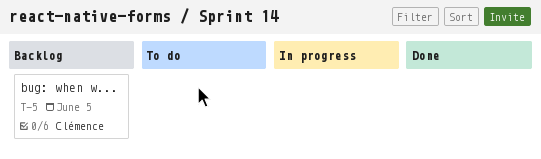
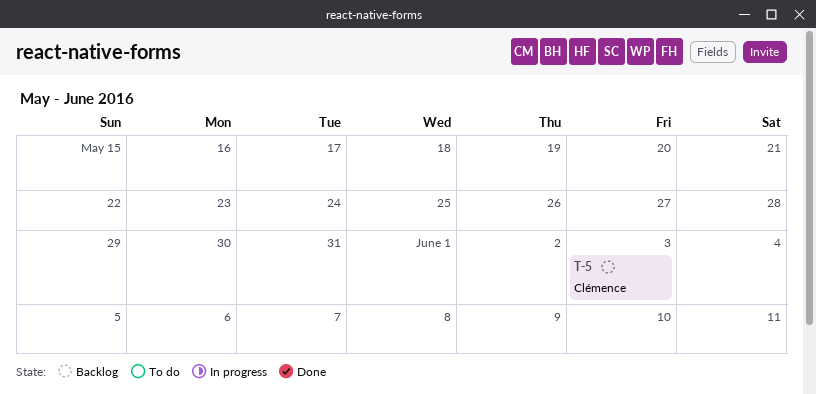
T-5, due: Jun 5 -> Jun 3

